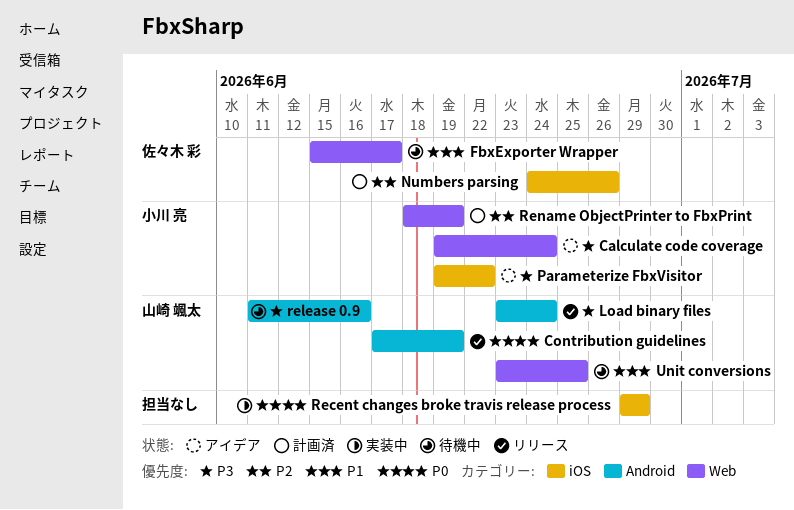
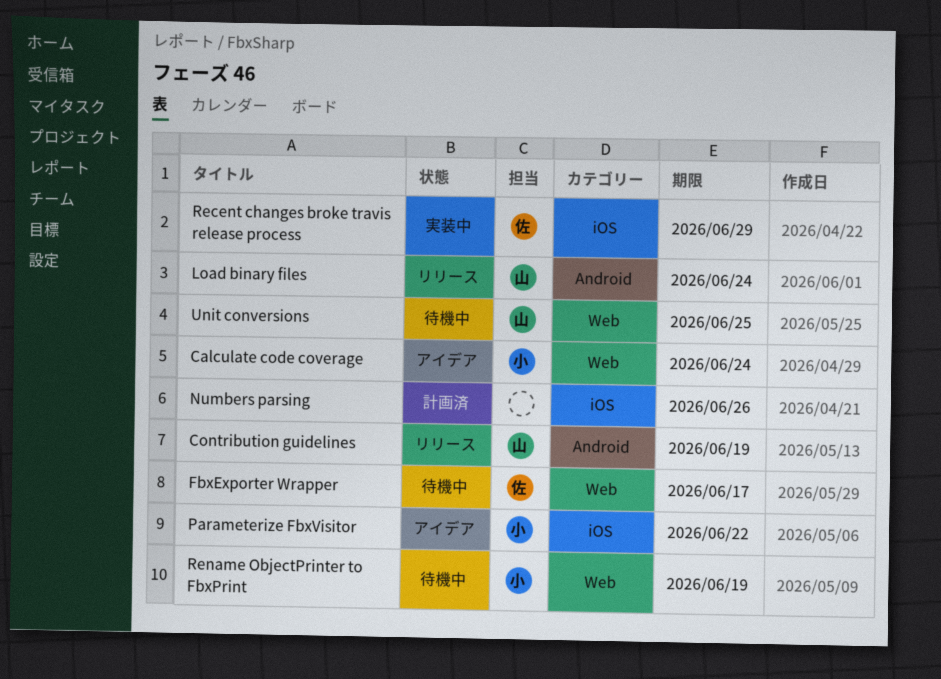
Numbers parsing, owner: 佐々木 彩 -> none
Recent changes broke travis release process, owner: none -> 佐々木 彩
release 0.9: present -> none
Rename ObjectPrinter to FbxPrint, status: 計画済 -> 待機中

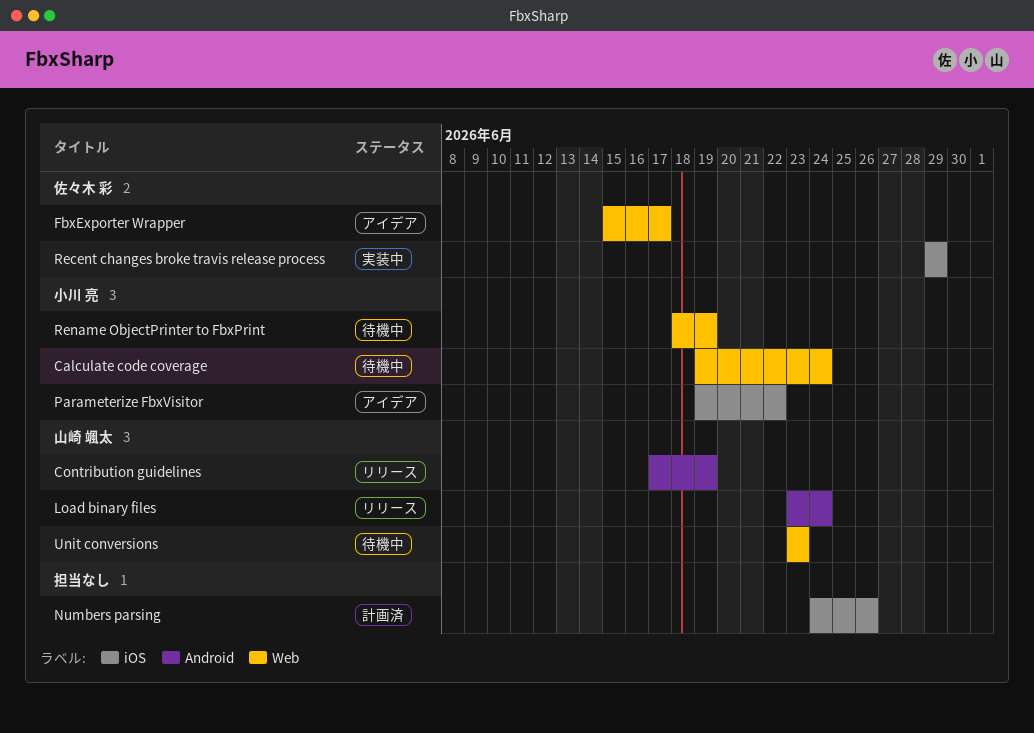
Calculate code coverage, status: アイデア -> 待機中
FbxExporter Wrapper, status: 待機中 -> アイデア
Unit conversions, due: Jun 25 -> Jun 23

